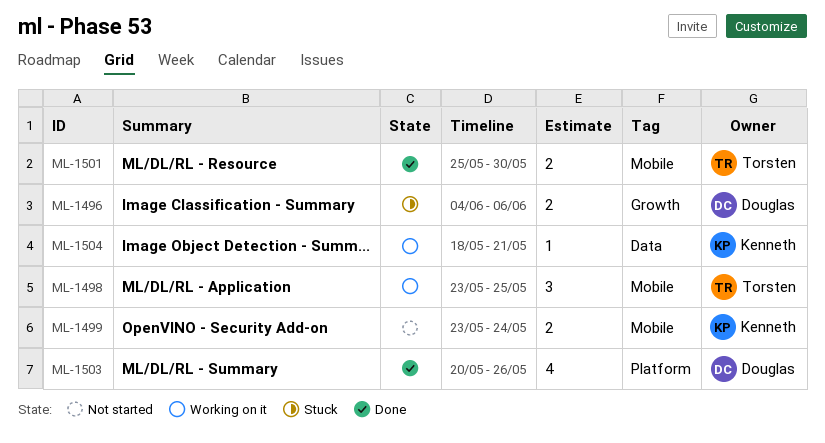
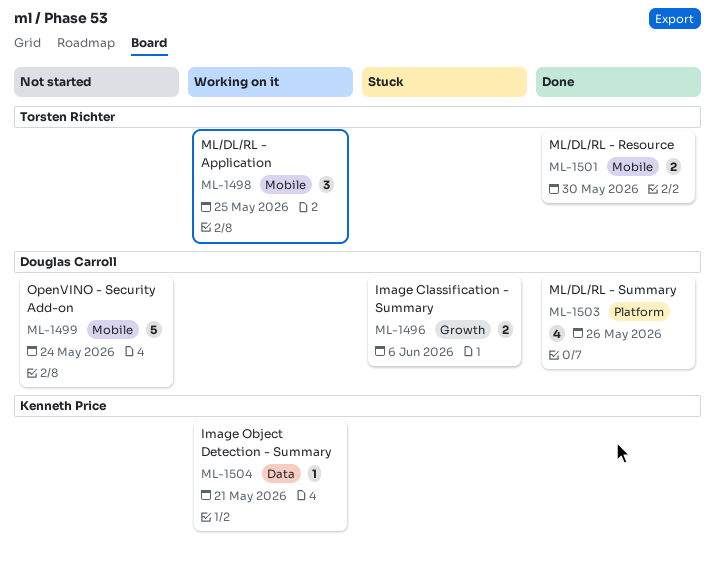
ML-1499, owner: Kenneth Price -> Douglas Carroll
ML-1499, estimate: 2 -> 5

